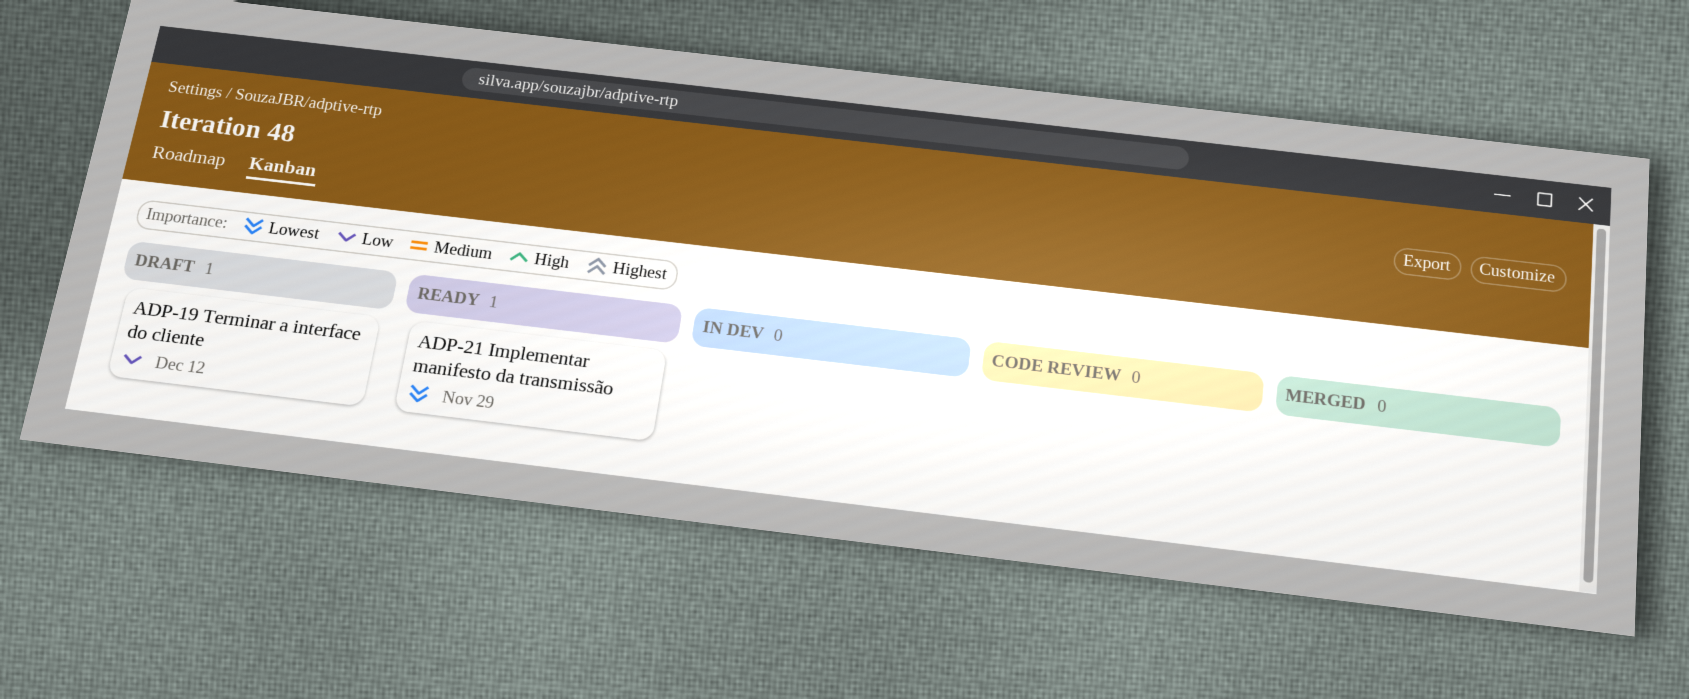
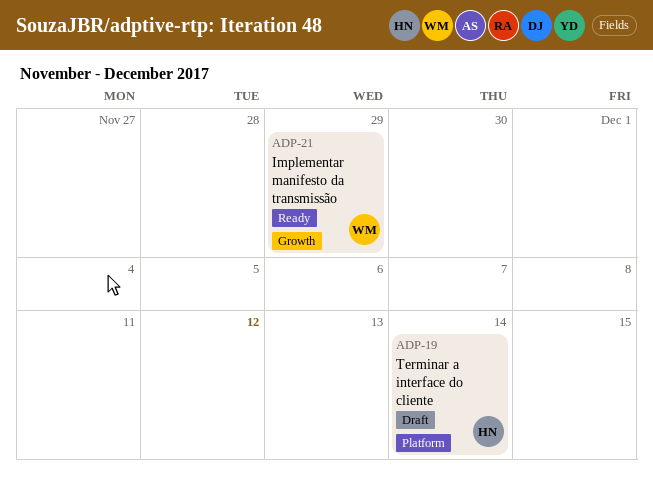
ADP-19, due: Dec 12 -> Dec 14

